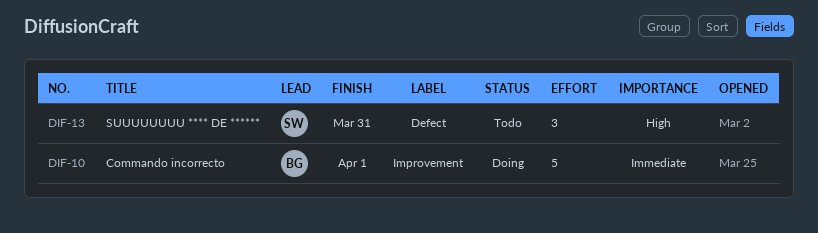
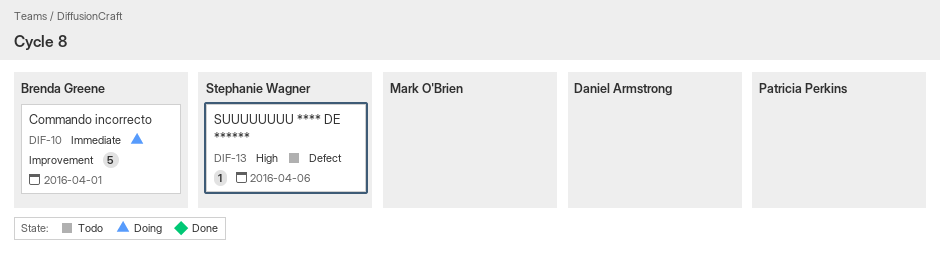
DIF-13, estimate: 3 -> 1
DIF-13, due: Mar 31 -> Apr 6

